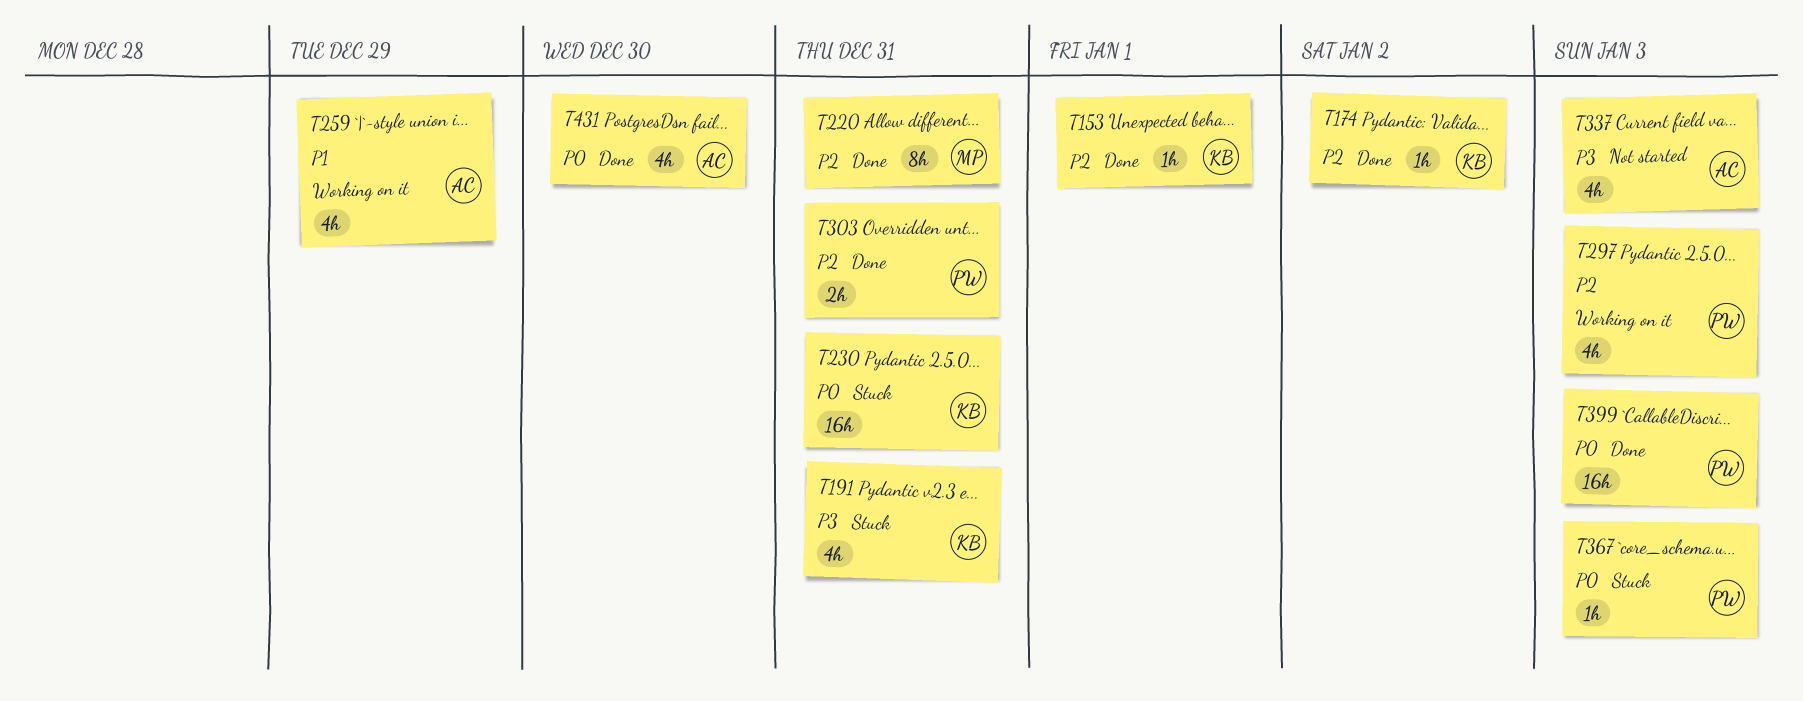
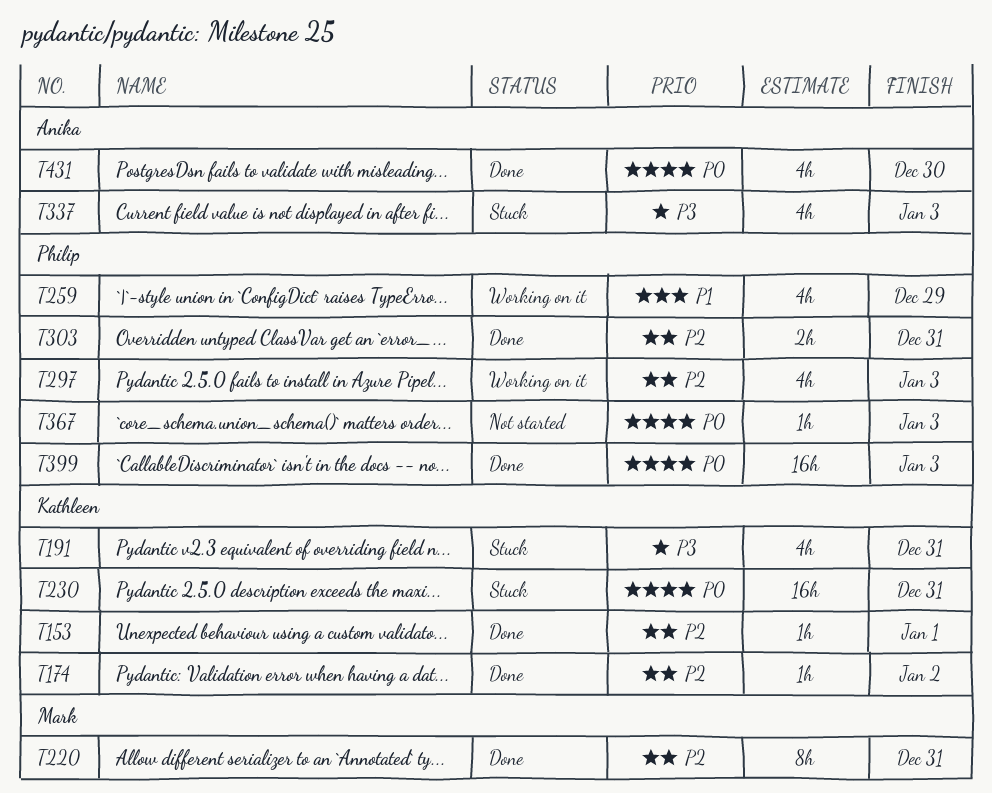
T259, owner: Anika -> Philip
T337, status: Not started -> Stuck
T367, status: Stuck -> Not started

